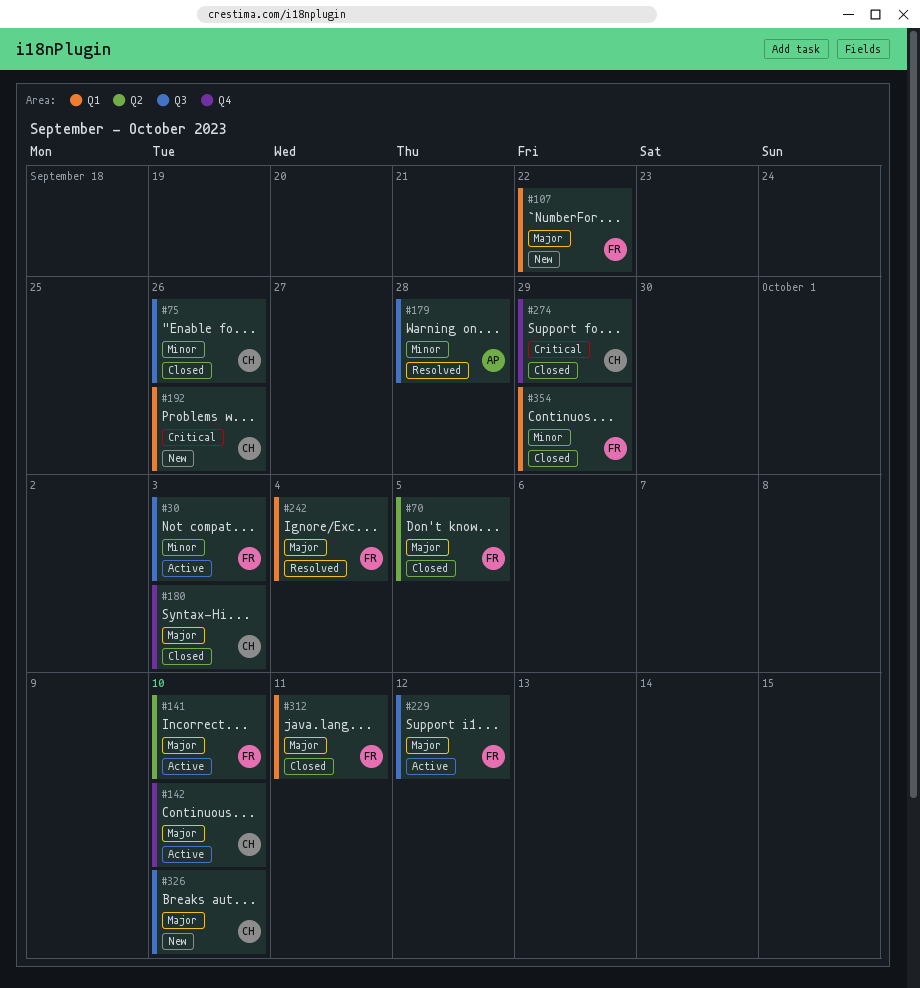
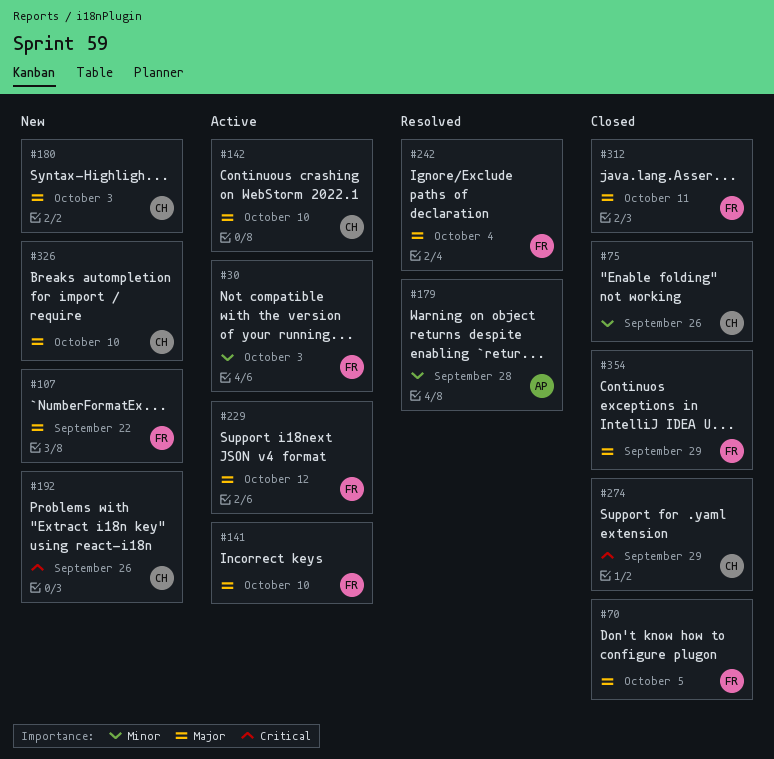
#180, status: Closed -> New
#354, priority: Minor -> Major

